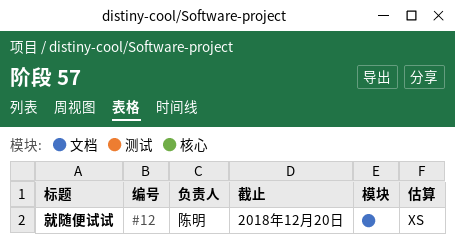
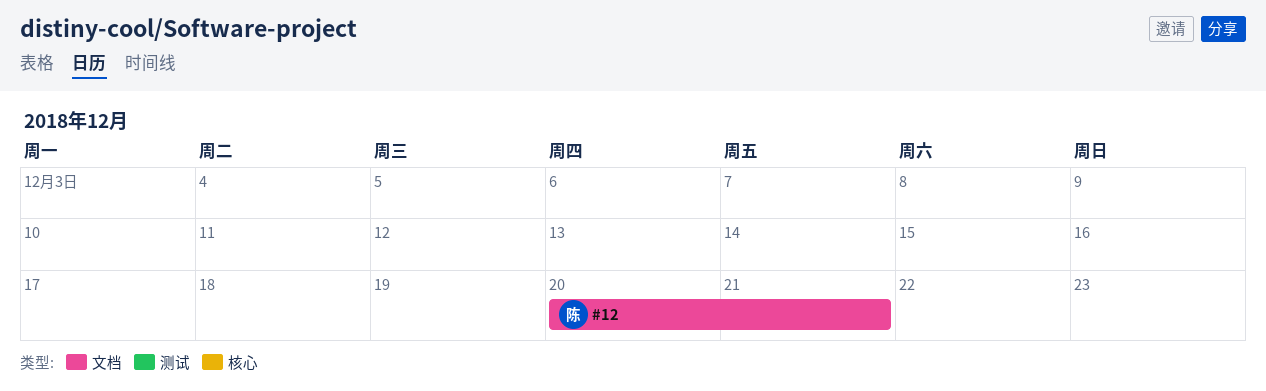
#12, due: Dec 20 -> Dec 21

